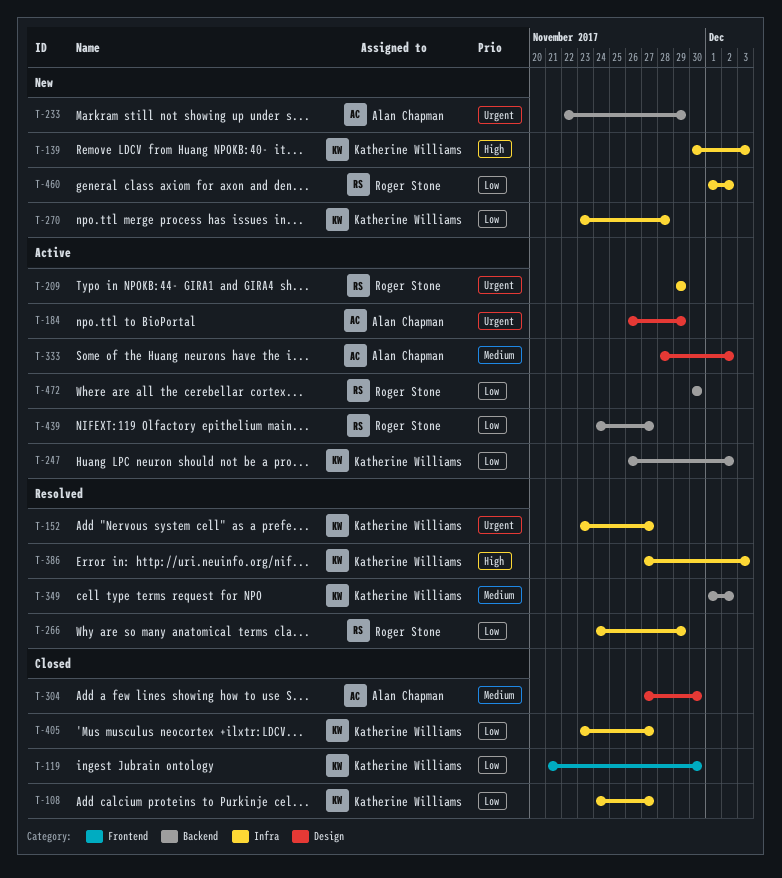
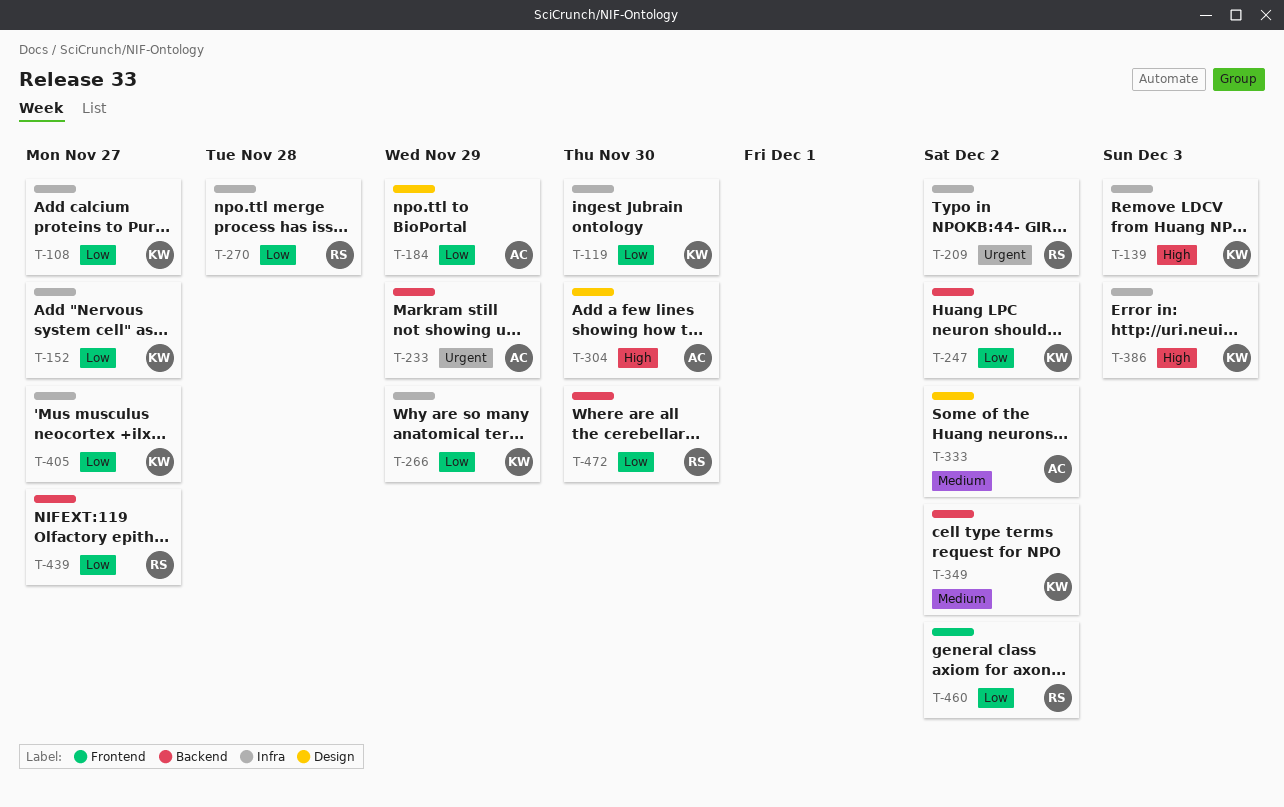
T-119, label: Frontend -> Infra
T-152, priority: Urgent -> Low
T-184, priority: Urgent -> Low
T-209, due: Nov 29 -> Dec 2
T-266, owner: Roger Stone -> Katherine Williams
T-270, owner: Katherine Williams -> Roger Stone
T-304, priority: Medium -> High
T-460, label: Infra -> Frontend

